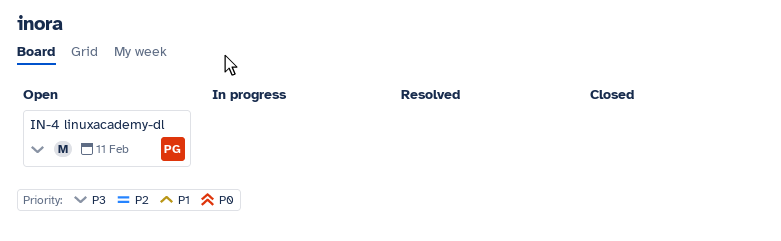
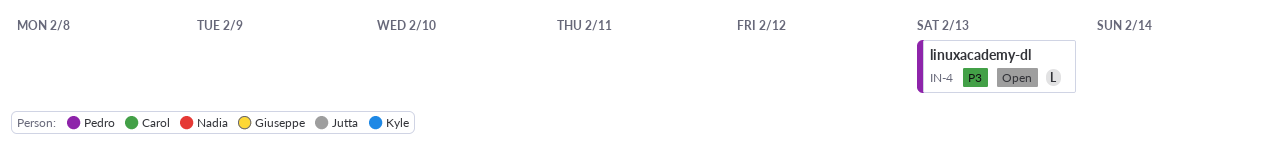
IN-4, estimate: M -> L
IN-4, due: Feb 11 -> Feb 13

